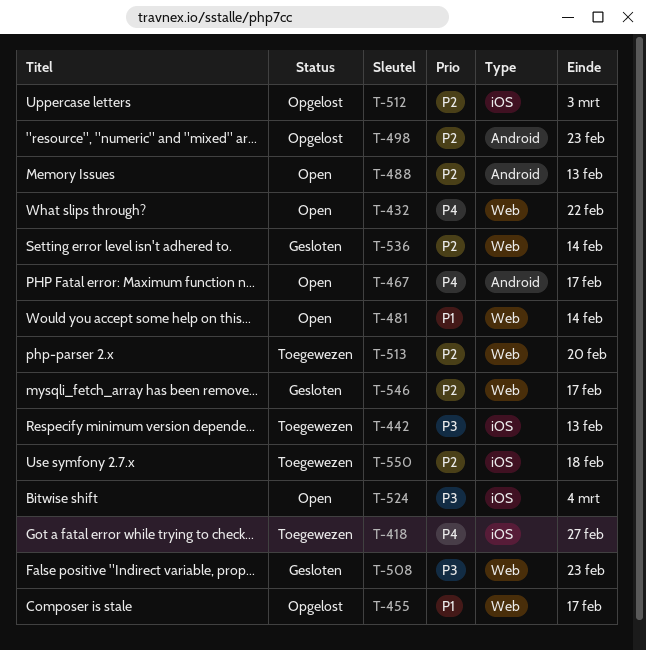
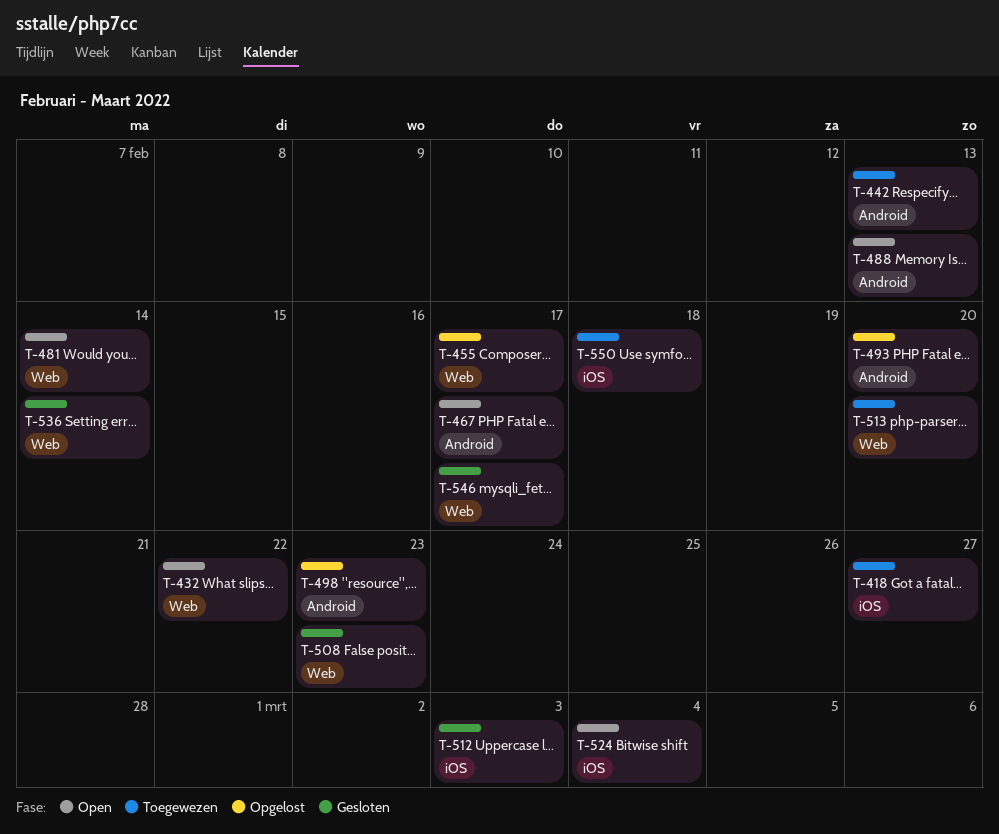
T-442, label: iOS -> Android
T-493: none -> present
T-512, status: Opgelost -> Gesloten

